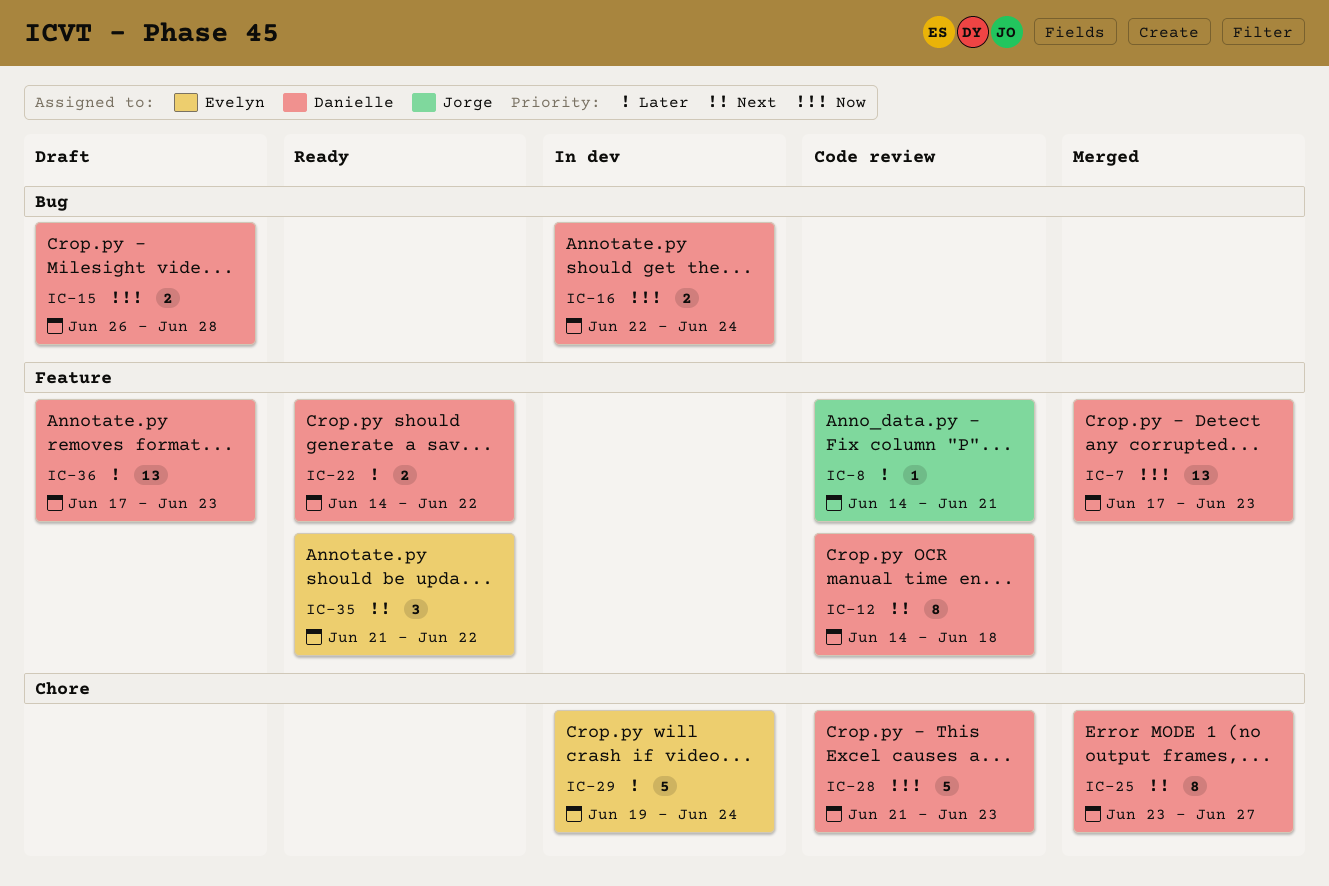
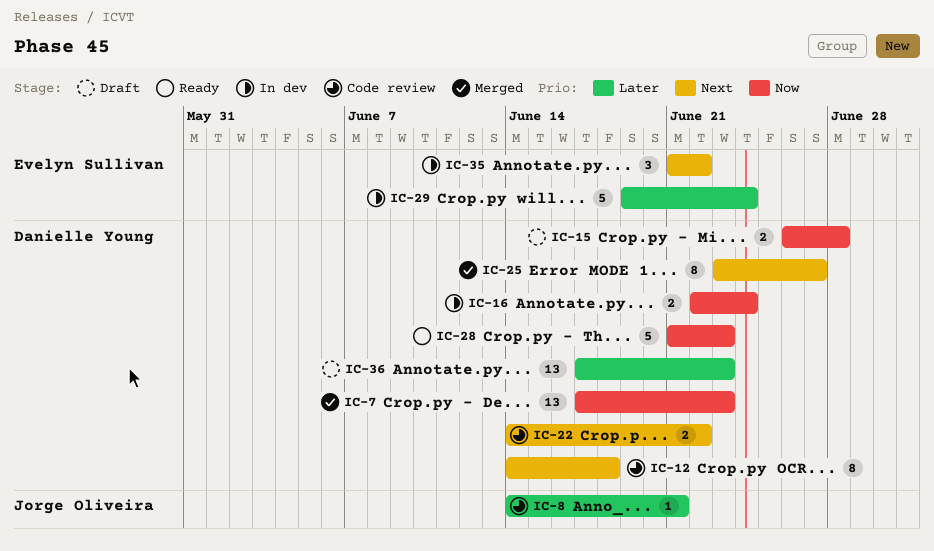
IC-22, status: Ready -> Code review
IC-22, priority: Later -> Next
IC-28, status: Code review -> Ready
IC-35, status: Ready -> In dev

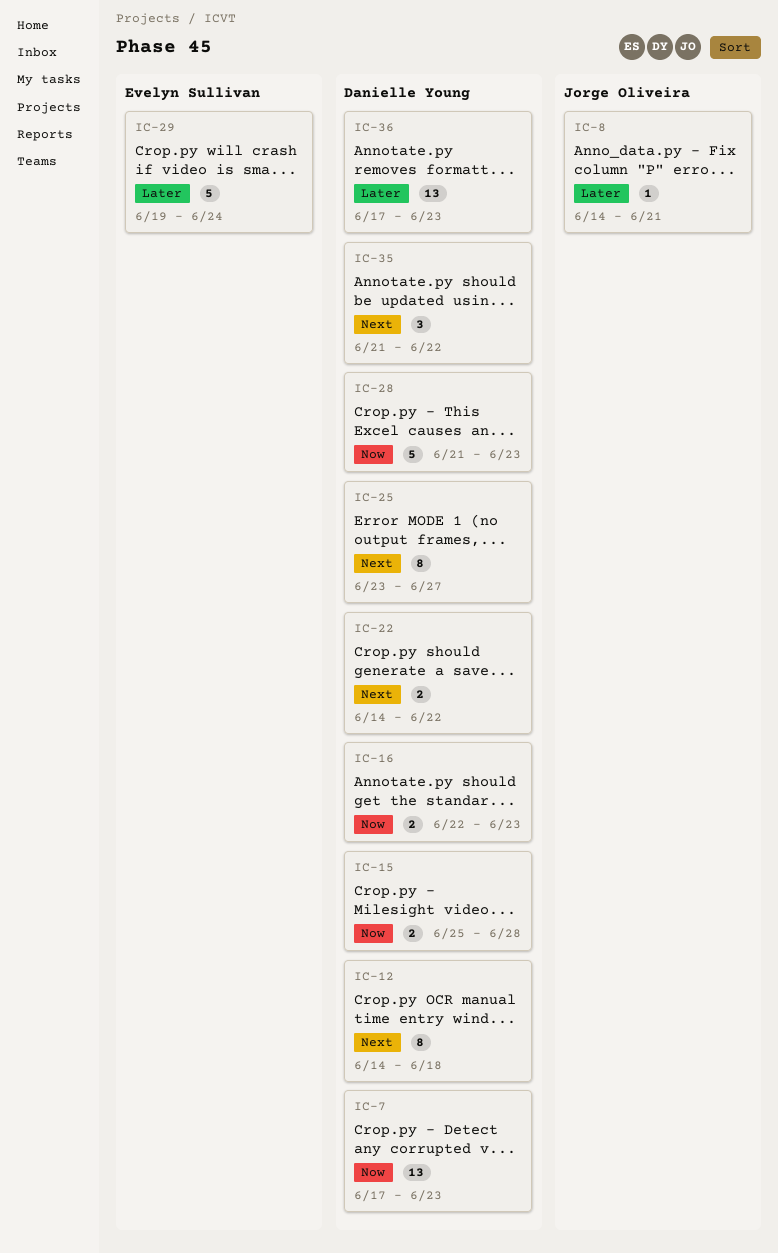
IC-15, start: Jun 26 -> Jun 25
IC-16, due: Jun 24 -> Jun 23
IC-35, owner: Evelyn Sullivan -> Danielle Young

